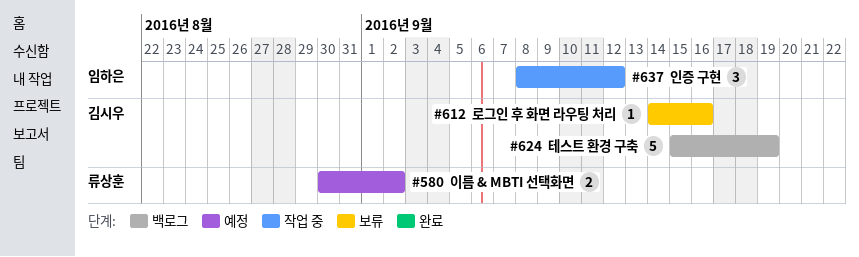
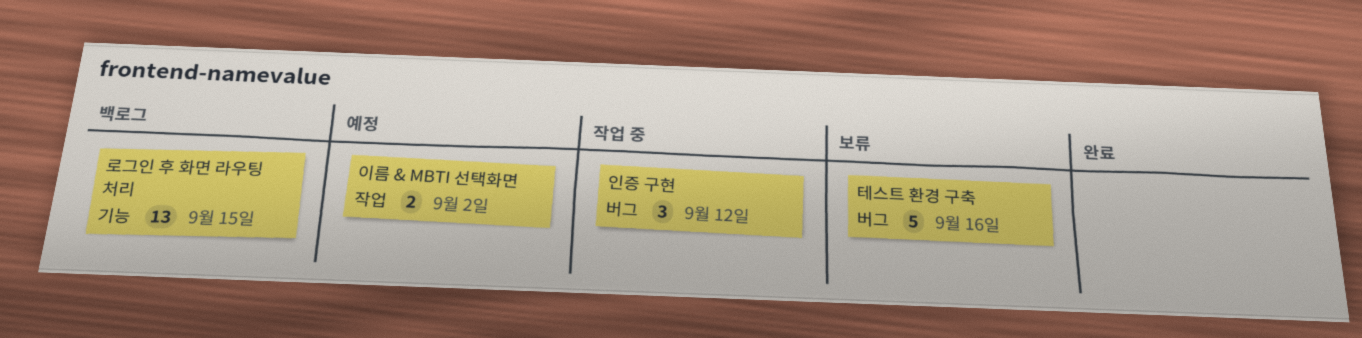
로그인 후 화면 라우팅 처리, status: 보류 -> 백로그
로그인 후 화면 라우팅 처리, estimate: 1 -> 13
로그인 후 화면 라우팅 처리, due: Sep 16 -> Sep 15
테스트 환경 구축, status: 백로그 -> 보류
테스트 환경 구축, due: Sep 19 -> Sep 16

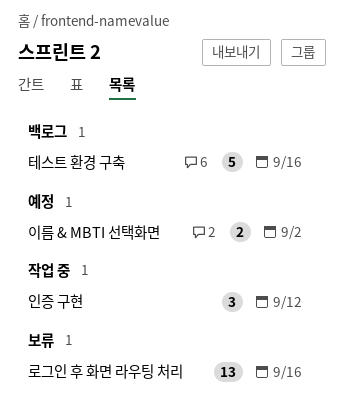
로그인 후 화면 라우팅 처리, status: 백로그 -> 보류
로그인 후 화면 라우팅 처리, due: Sep 15 -> Sep 16
테스트 환경 구축, status: 보류 -> 백로그

